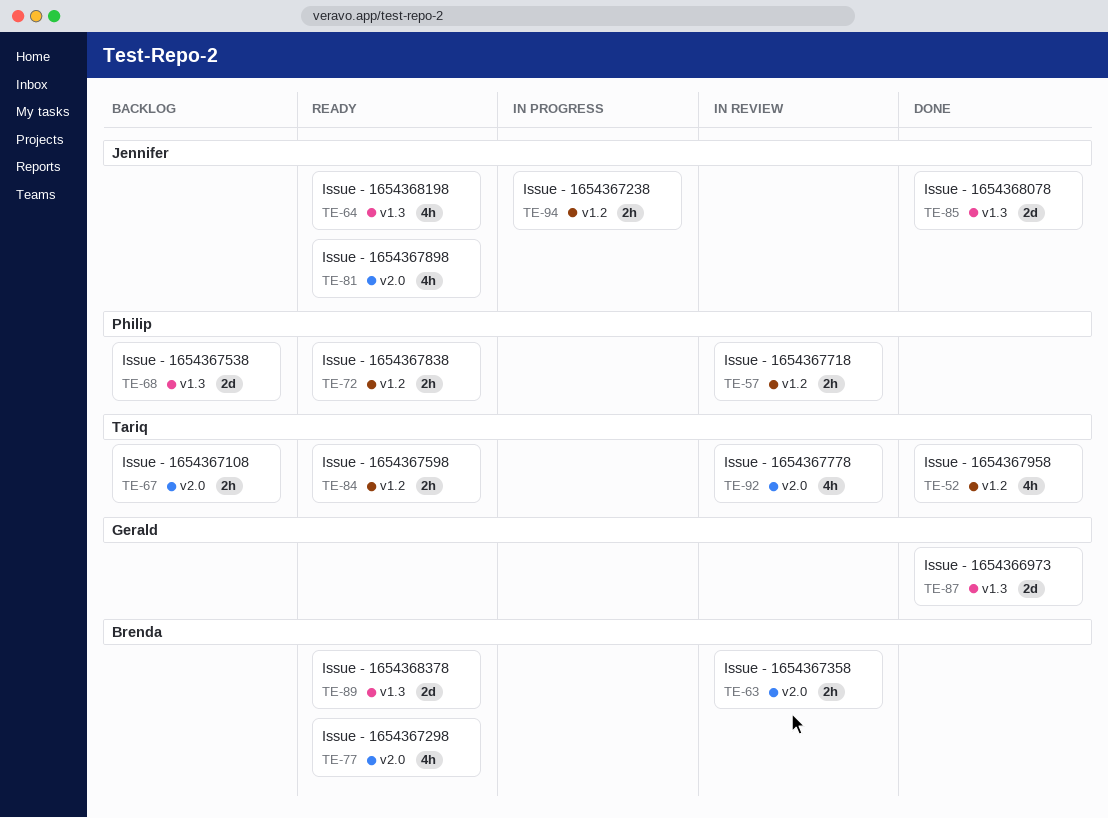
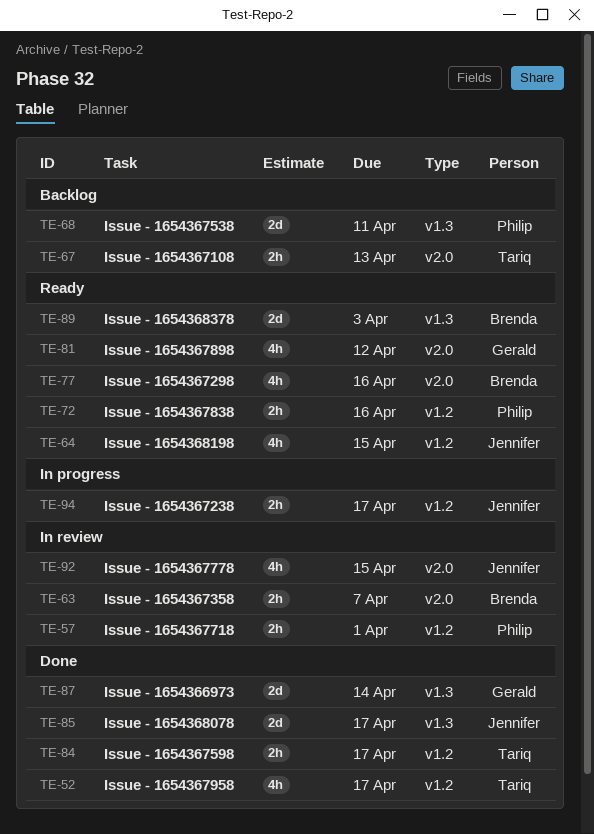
TE-64, label: v1.3 -> v1.2
TE-81, owner: Jennifer -> Gerald
TE-84, status: Ready -> Done
TE-92, owner: Tariq -> Jennifer

